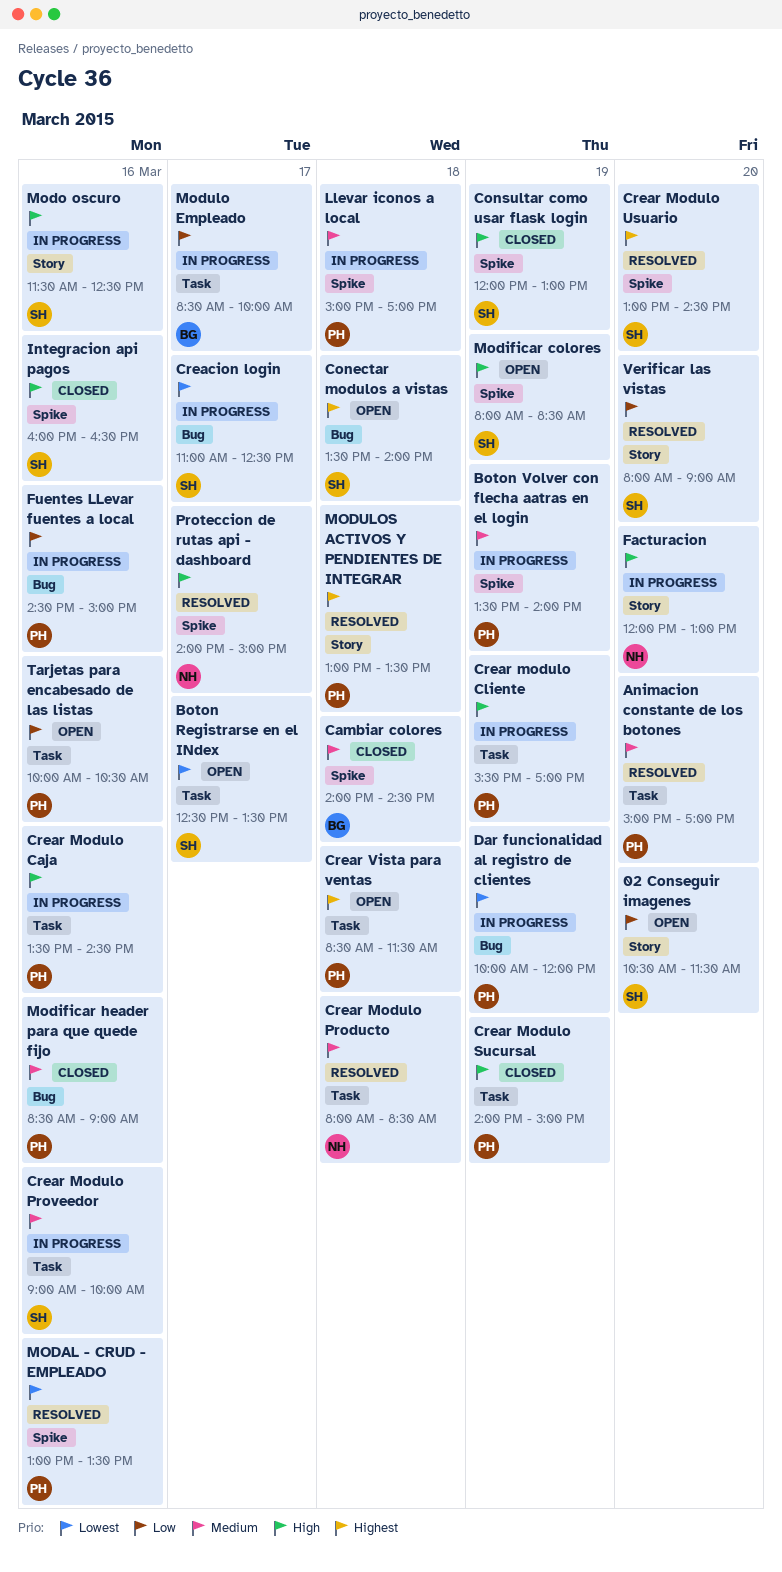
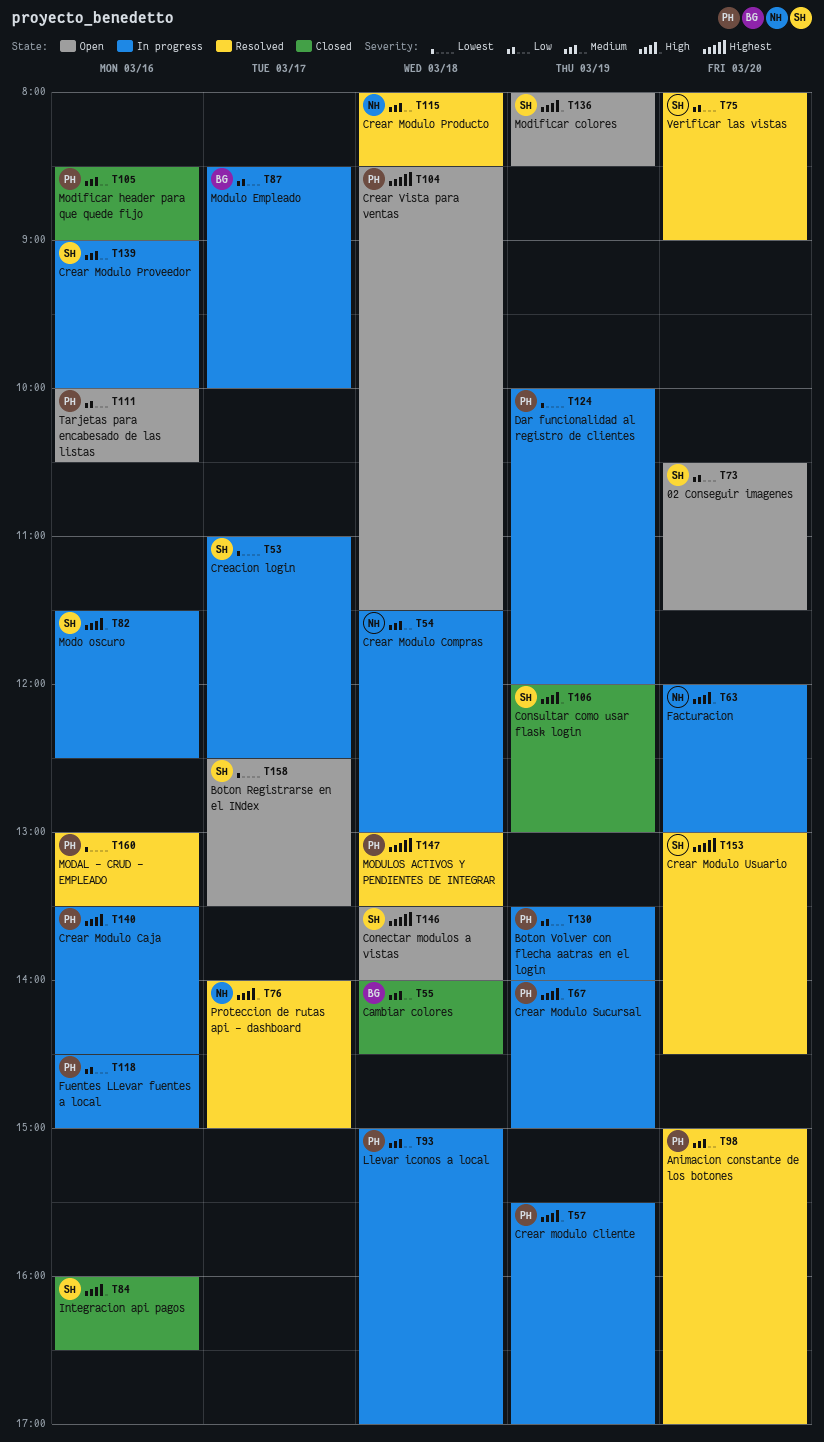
Boton Volver con flecha aatras en el login, priority: Medium -> Low
Crear Modulo Compras: none -> present
Crear Modulo Sucursal, status: Closed -> In progress

